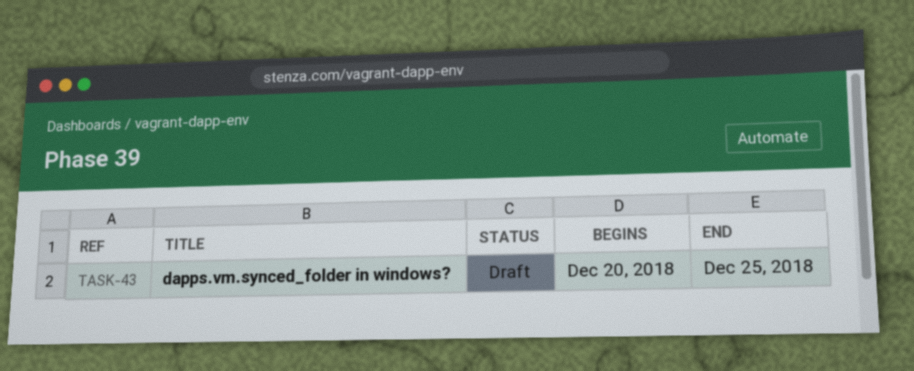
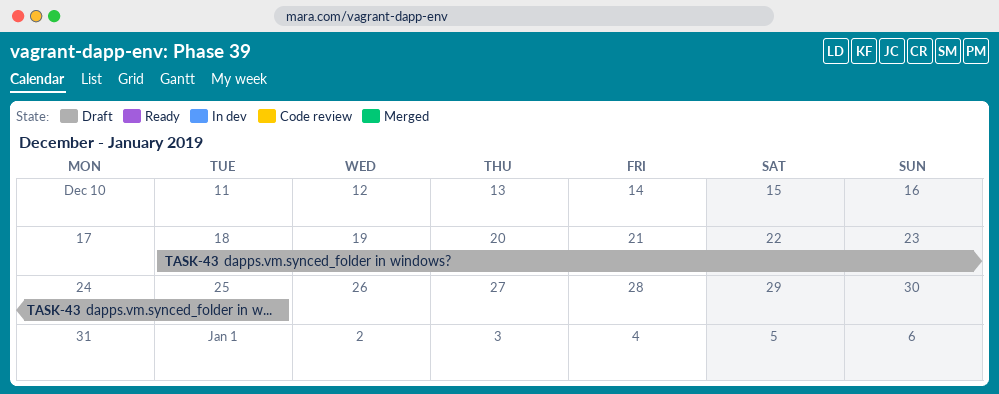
TASK-43, start: Dec 20 -> Dec 18

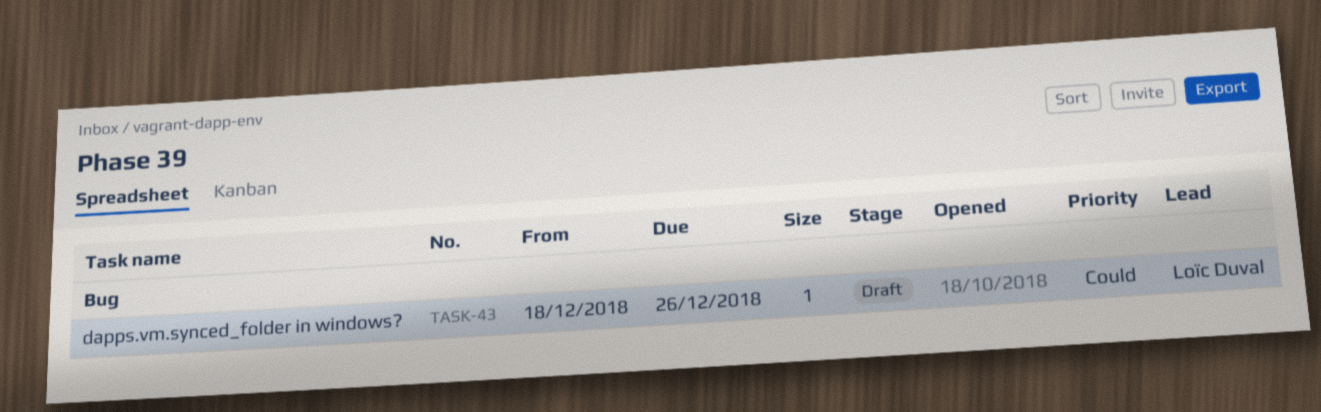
TASK-43, due: Dec 25 -> Dec 26

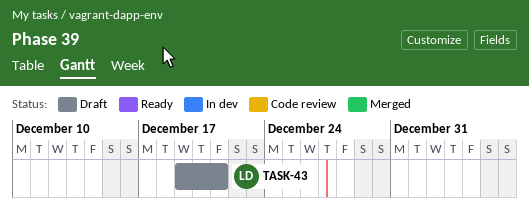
TASK-43, start: Dec 18 -> Dec 19
TASK-43, due: Dec 26 -> Dec 21

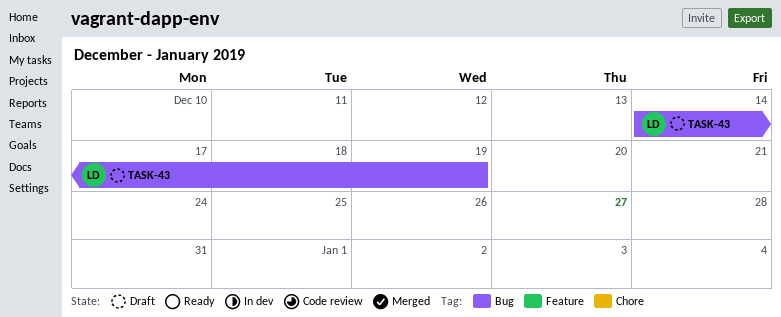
TASK-43, start: Dec 19 -> Dec 14
TASK-43, due: Dec 21 -> Dec 19

